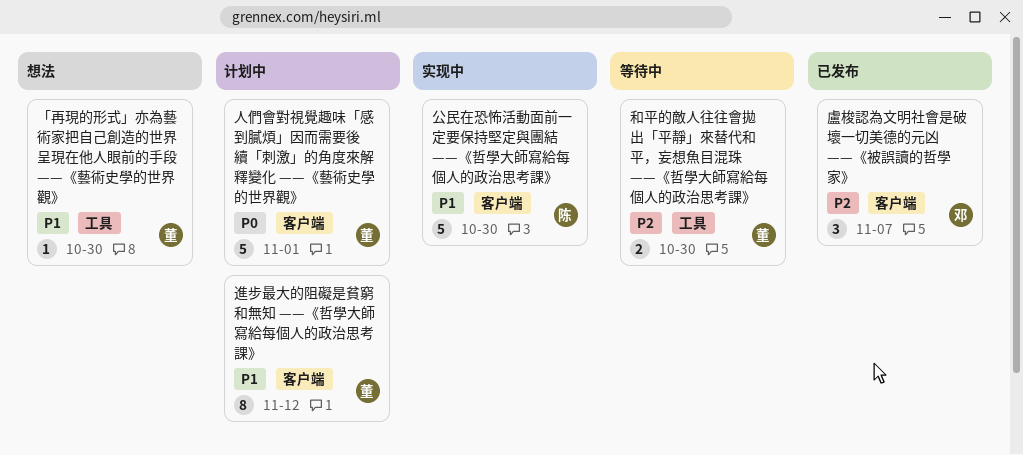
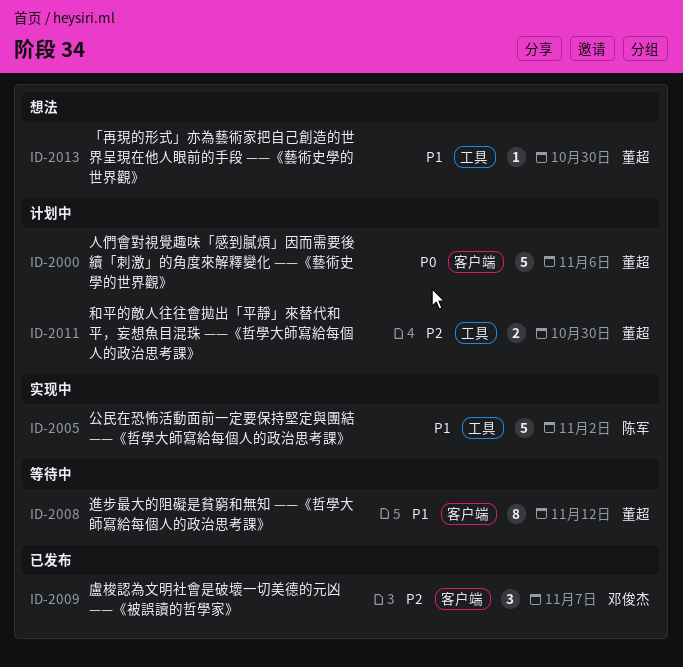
人們會對視覺趣味「感到膩煩」因而需要後續「刺激」的角度來解釋變化 ——《藝術史學的世界觀》, due: Nov 1 -> Nov 6
公民在恐怖活動面前一定要保持堅定與團結 ——《哲學大師寫給每個人的政治思考課》, label: 客户端 -> 工具
公民在恐怖活動面前一定要保持堅定與團結 ——《哲學大師寫給每個人的政治思考課》, due: Oct 30 -> Nov 2
和平的敵人往往會拋出「平靜」來替代和平，妄想魚目混珠 ——《哲學大師寫給每個人的政治思考課》, status: 等待中 -> 计划中
進步最大的阻礙是貧窮和無知 ——《哲學大師寫給每個人的政治思考課》, status: 计划中 -> 等待中

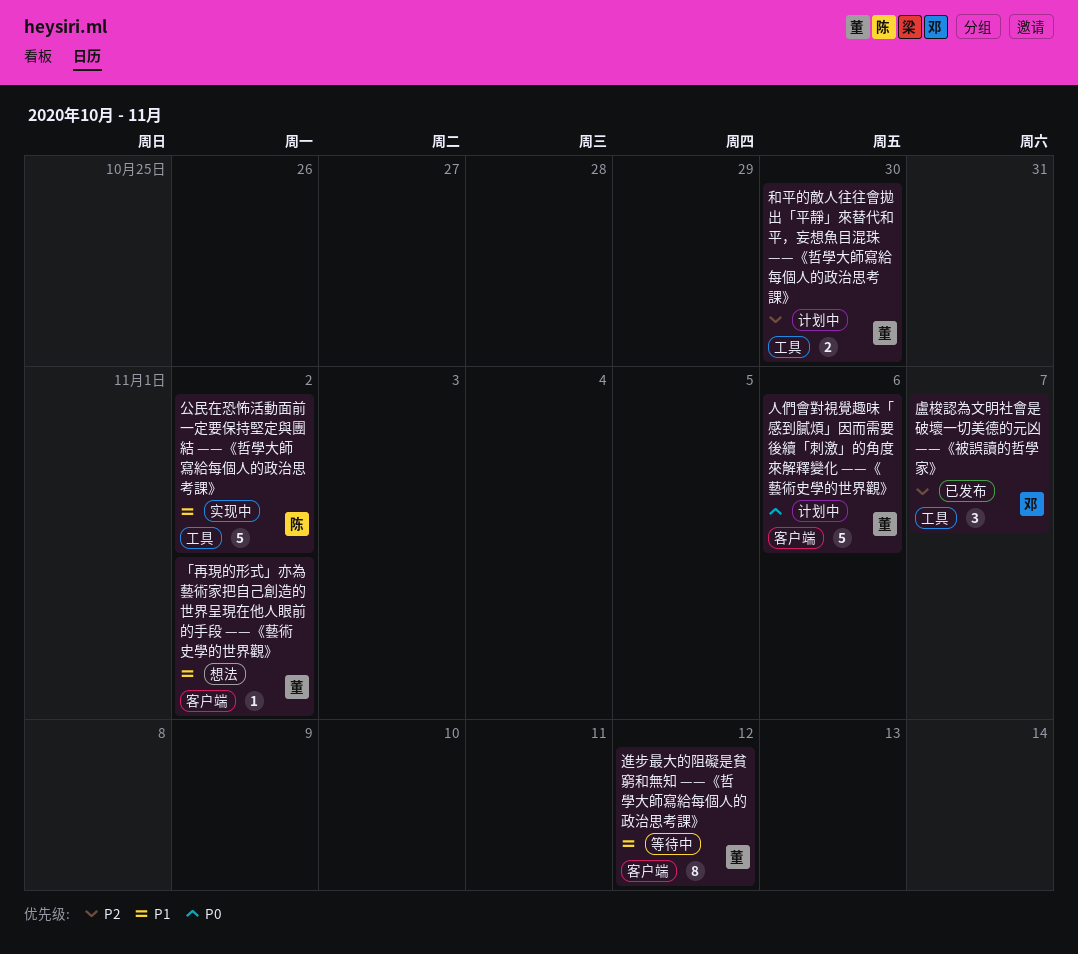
「再現的形式」亦為藝術家把自己創造的世界呈現在他人眼前的手段 ——《藝術史學的世界觀》, label: 工具 -> 客户端
「再現的形式」亦為藝術家把自己創造的世界呈現在他人眼前的手段 ——《藝術史學的世界觀》, due: Oct 30 -> Nov 2
盧梭認為文明社會是破壞一切美德的元凶 ——《被誤讀的哲學家》, label: 客户端 -> 工具

